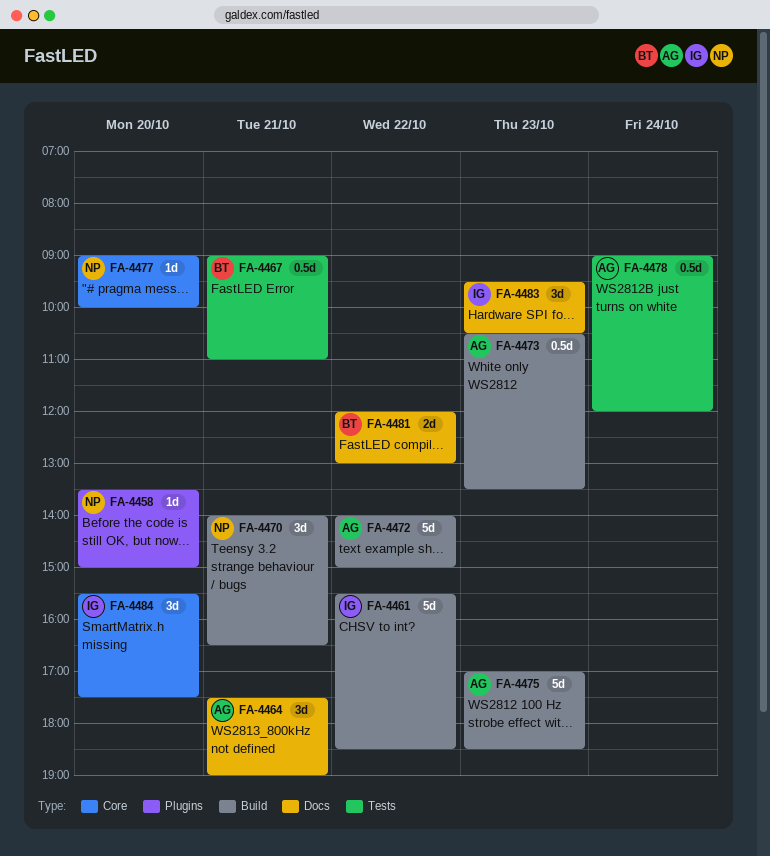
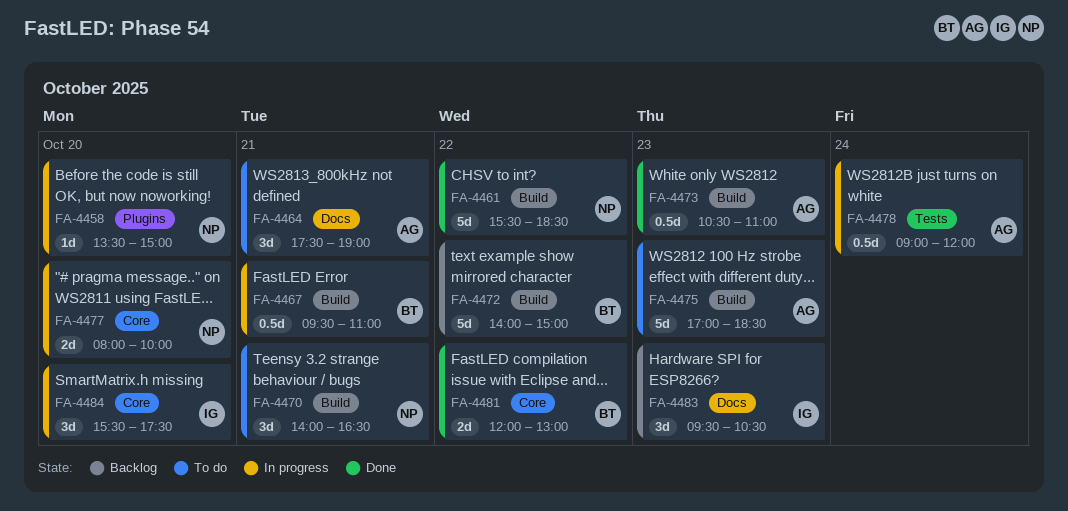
FA-4461, owner: IG -> NP
FA-4467, label: Tests -> Build
FA-4467, begins: 09:00 -> 09:30
FA-4472, owner: AG -> BT
FA-4473, ends: 13:30 -> 11:00
FA-4477, estimate: 1d -> 2d
FA-4477, begins: 09:00 -> 08:00
FA-4481, label: Docs -> Core

